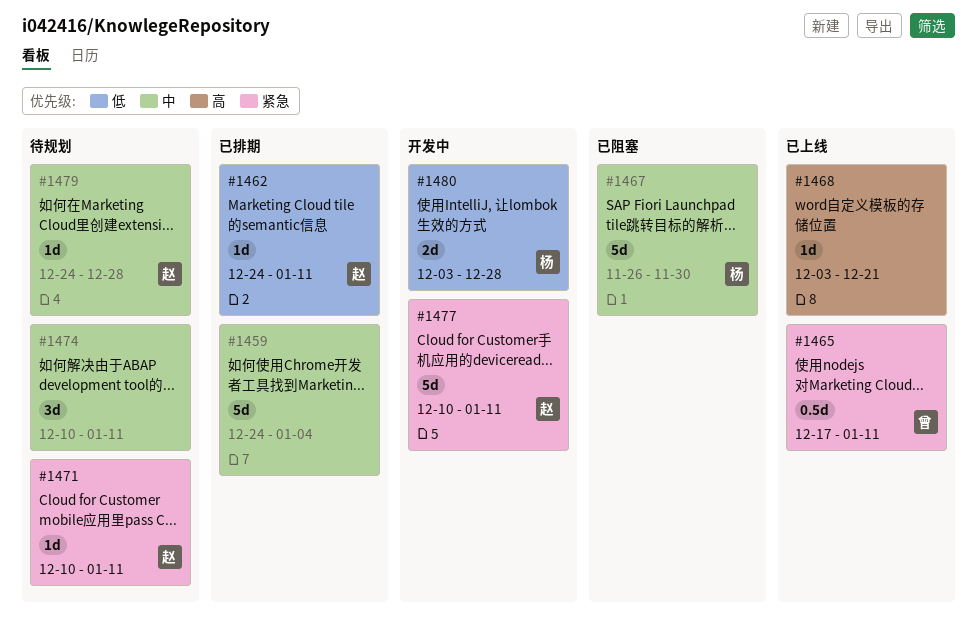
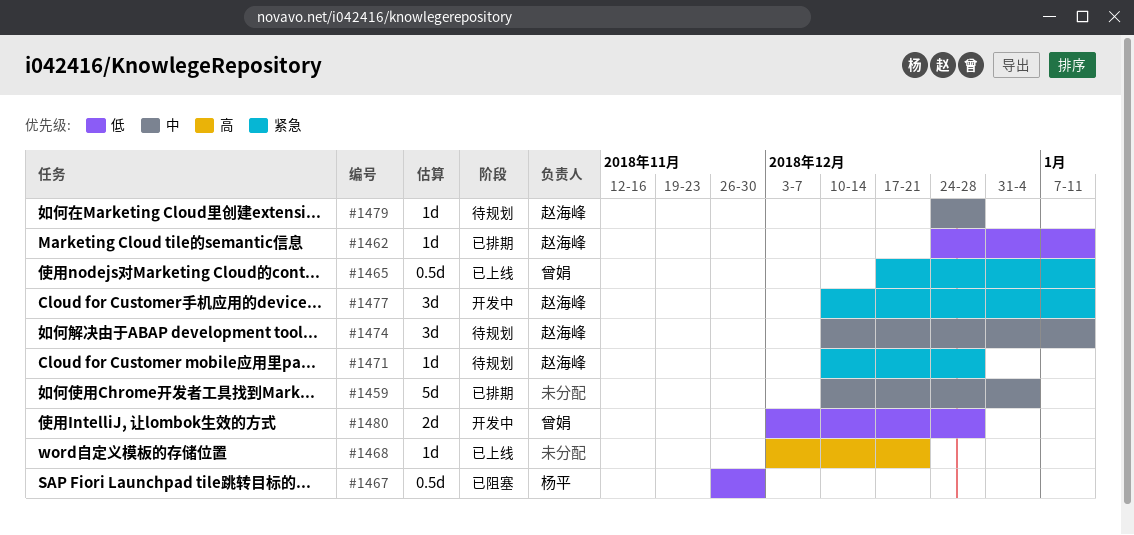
#1459, start: Dec 24 -> Dec 10
#1467, priority: 中 -> 低
#1467, estimate: 5d -> 0.5d
#1471, due: Jan 11 -> Dec 28
#1474, owner: none -> 赵海峰
#1477, estimate: 5d -> 3d
#1480, owner: 杨平 -> 曾娟

